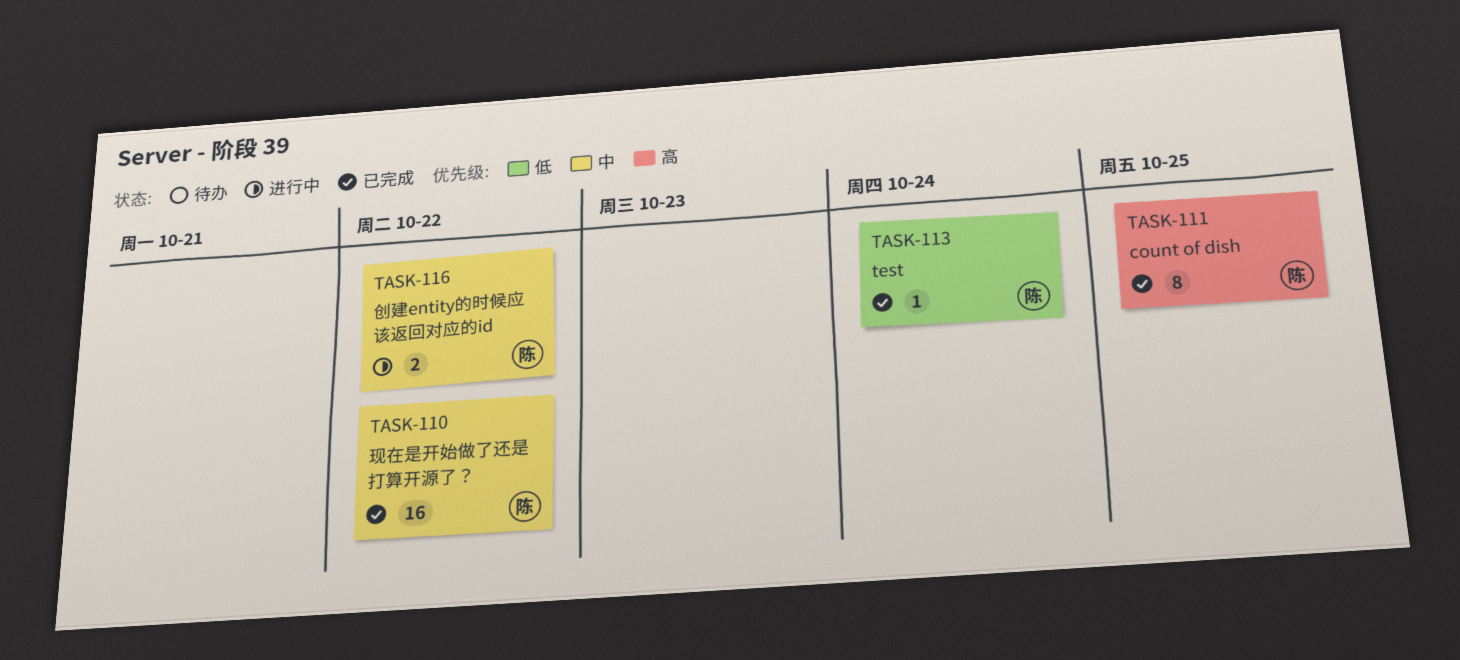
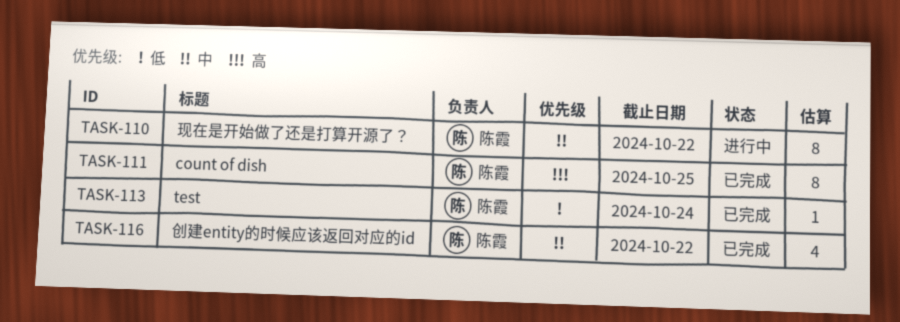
TASK-110, status: 已完成 -> 进行中
TASK-110, estimate: 16 -> 8
TASK-116, status: 进行中 -> 已完成
TASK-116, estimate: 2 -> 4

